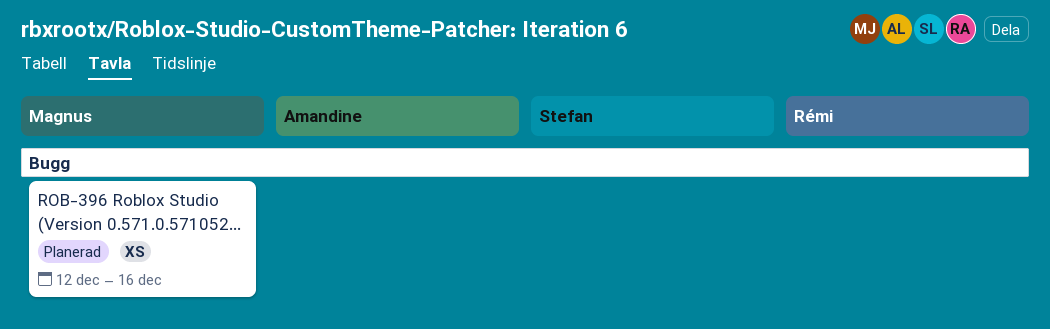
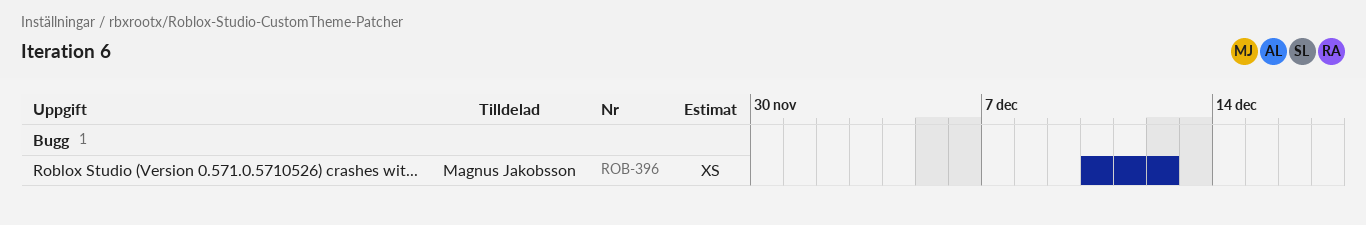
ROB-396, start: Dec 12 -> Dec 10
ROB-396, due: Dec 16 -> Dec 12

